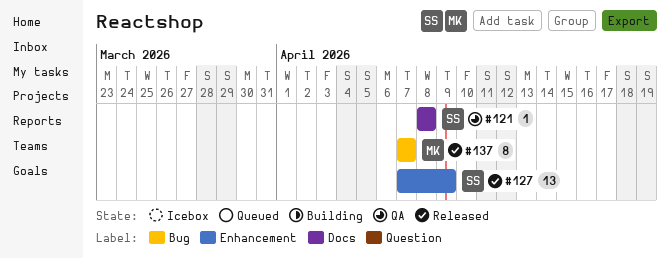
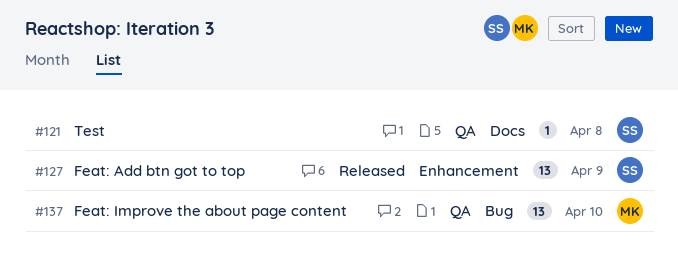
#137, status: Released -> QA
#137, estimate: 8 -> 13
#137, due: Apr 7 -> Apr 10

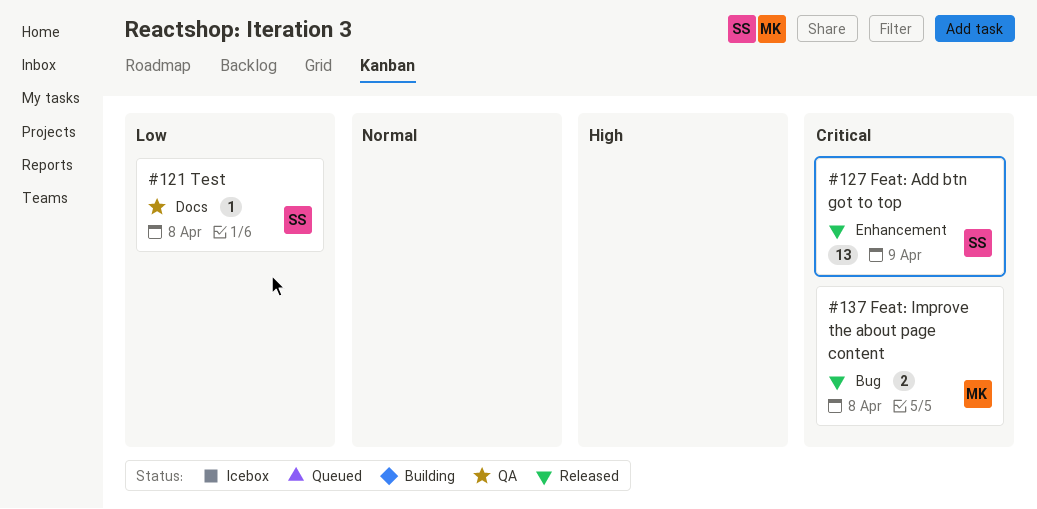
#137, status: QA -> Released
#137, estimate: 13 -> 2
#137, due: Apr 10 -> Apr 8

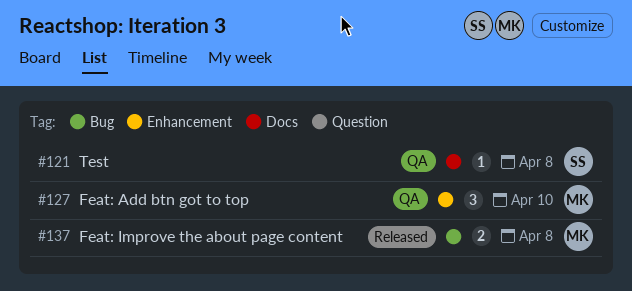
#127, status: Released -> QA
#127, owner: SS -> MK
#127, estimate: 13 -> 3
#127, due: Apr 9 -> Apr 10

